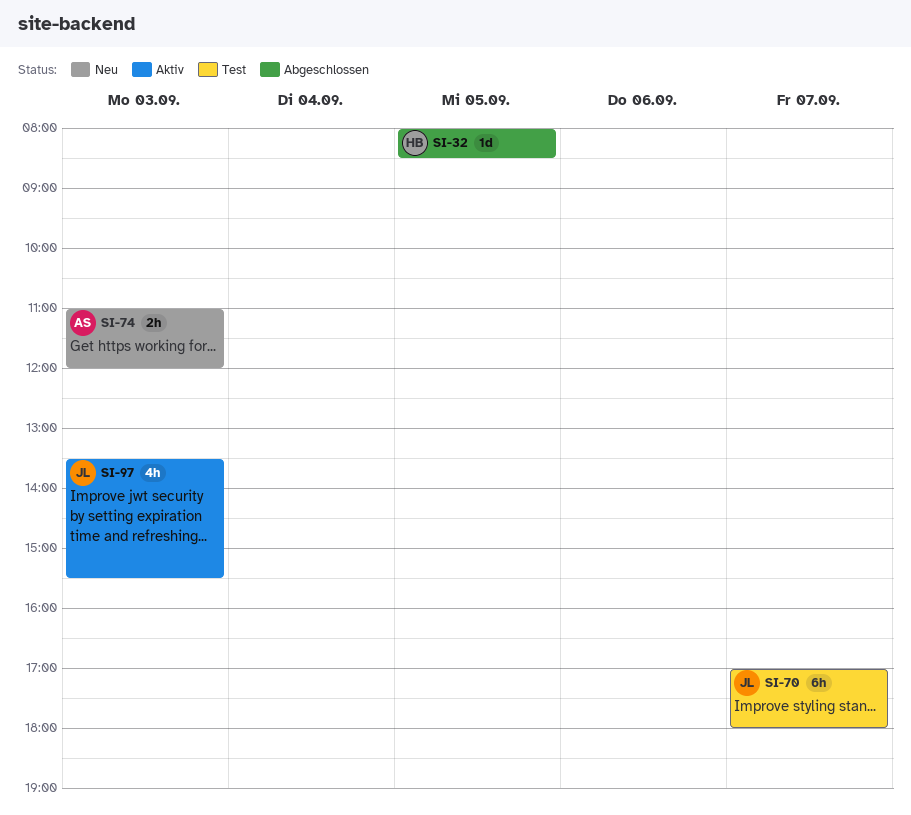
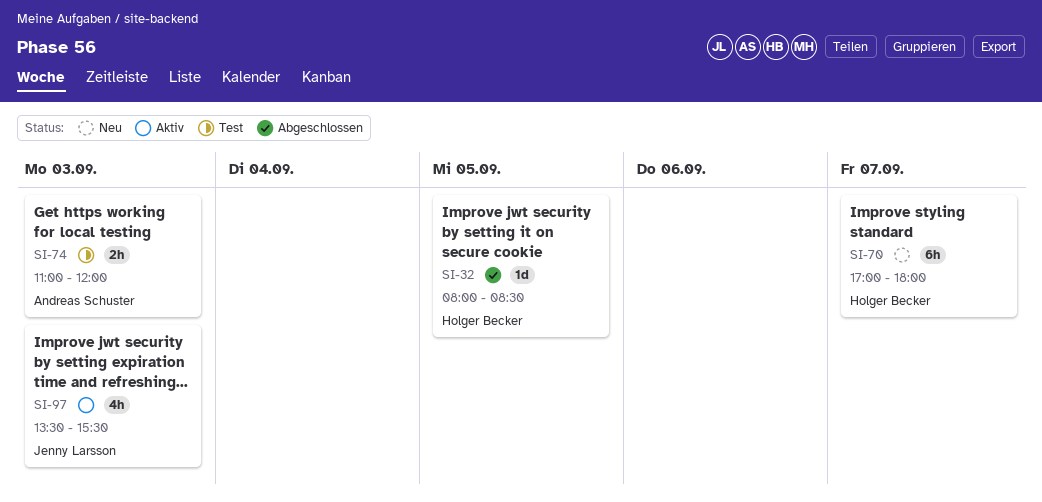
SI-70, status: Test -> Neu
SI-70, owner: Jenny Larsson -> Holger Becker
SI-74, status: Neu -> Test

